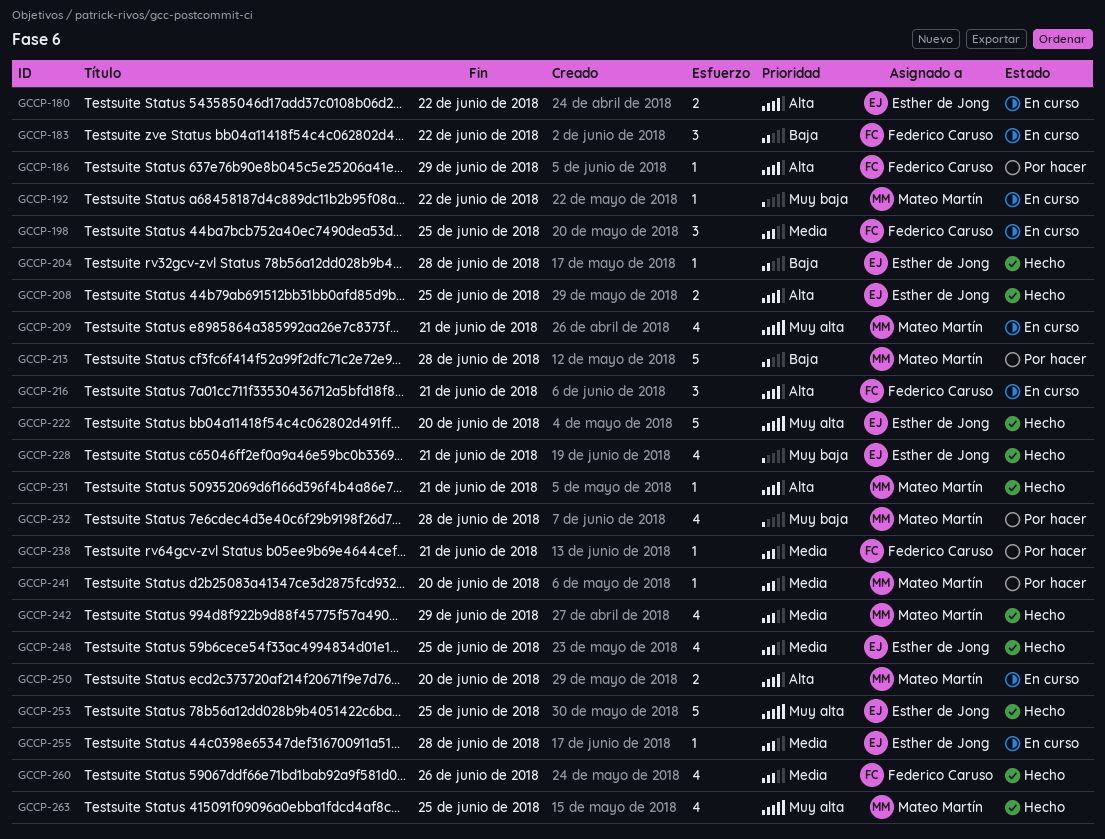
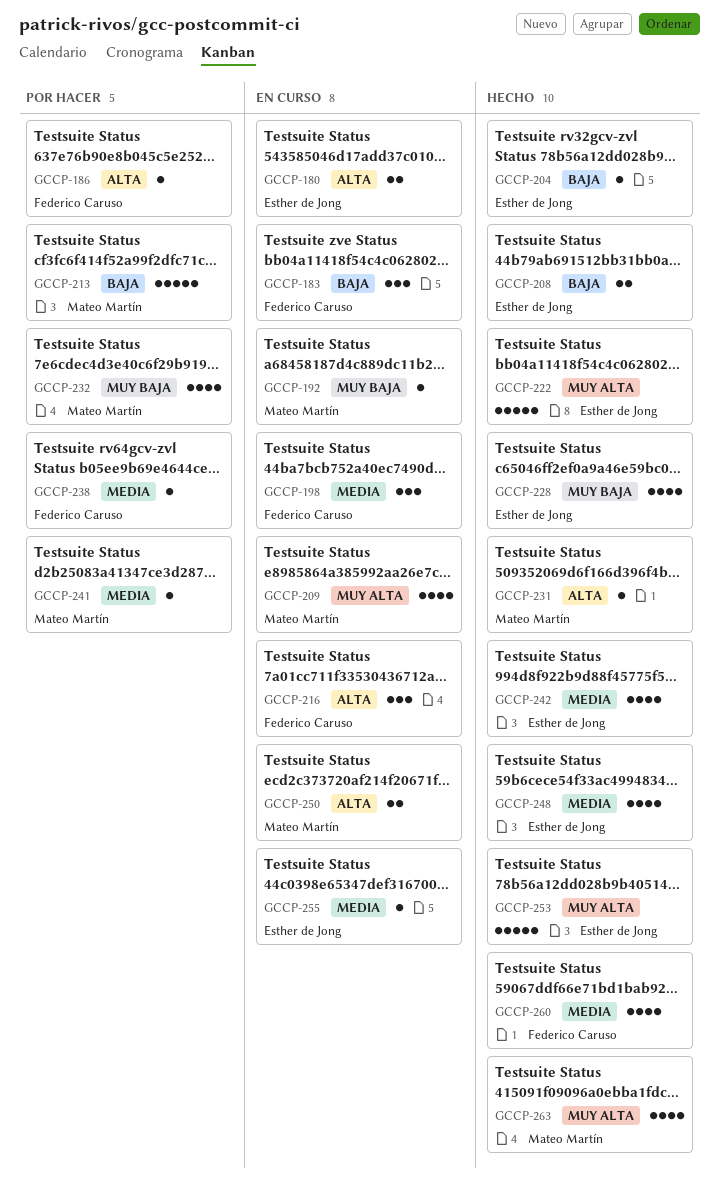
GCCP-208, priority: Alta -> Baja
GCCP-242, owner: Mateo Martín -> Esther de Jong

